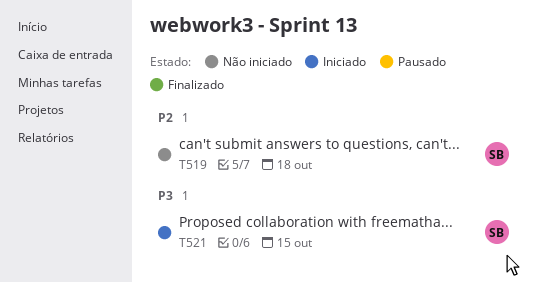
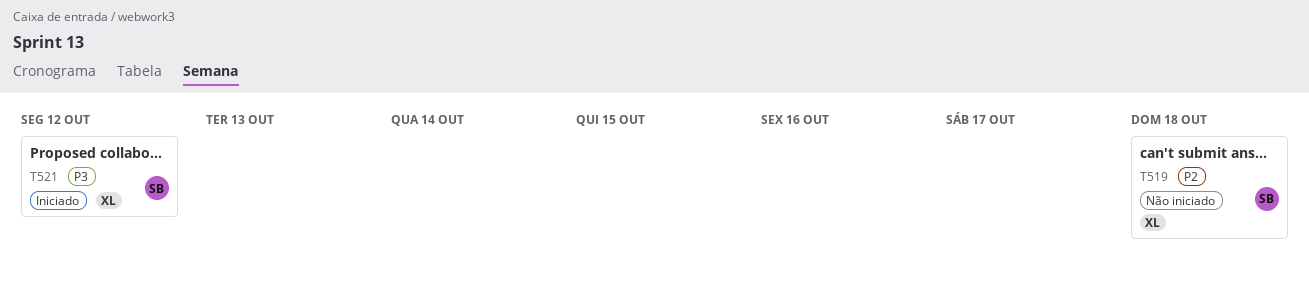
T521, due: Oct 15 -> Oct 12

